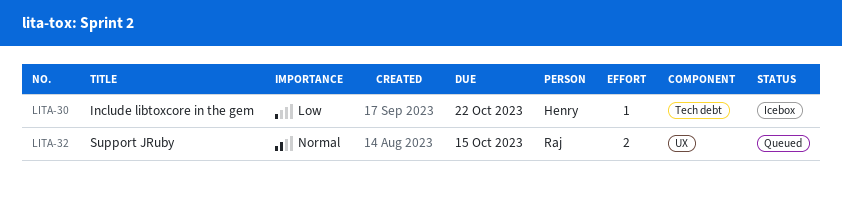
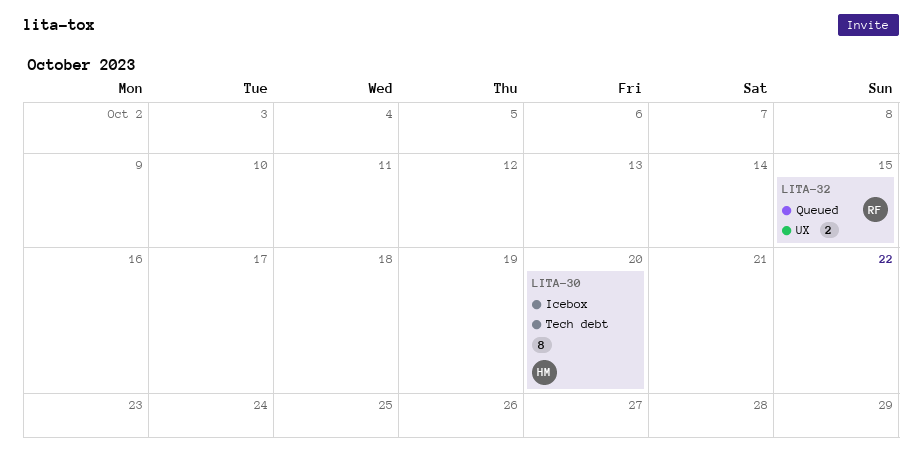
LITA-30, estimate: 1 -> 8
LITA-30, due: Oct 22 -> Oct 20

